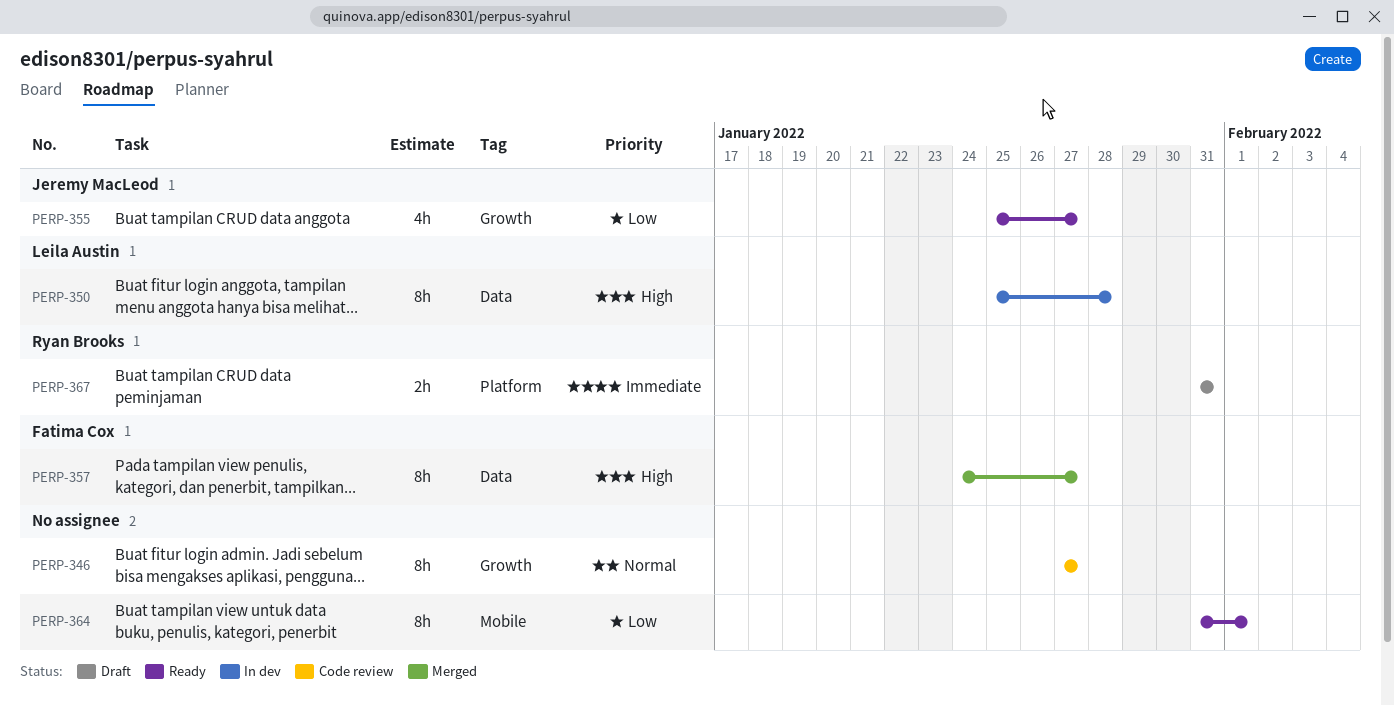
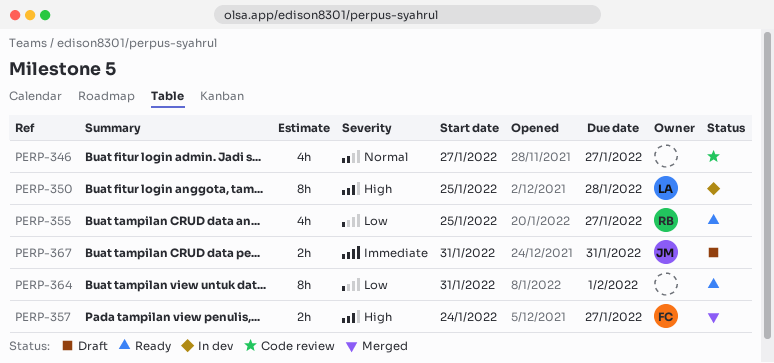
PERP-346, estimate: 8h -> 4h
PERP-355, owner: Jeremy MacLeod -> Ryan Brooks
PERP-357, estimate: 8h -> 2h
PERP-367, owner: Ryan Brooks -> Jeremy MacLeod

